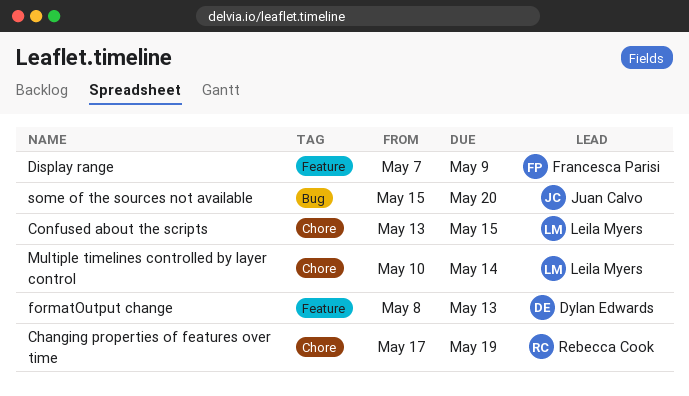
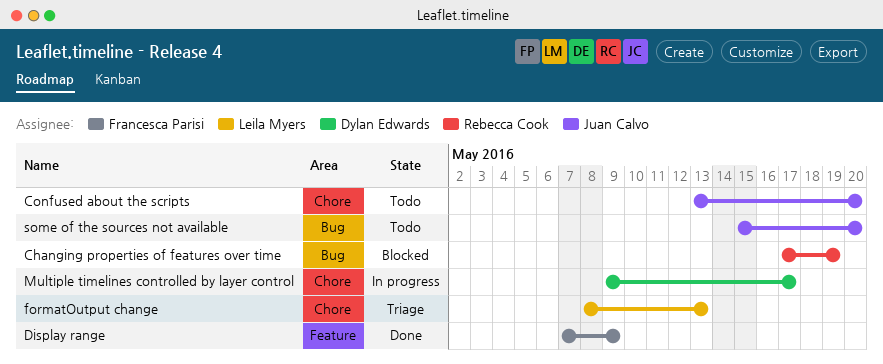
Changing properties of features over time, label: Chore -> Bug
Confused about the scripts, owner: Leila Myers -> Juan Calvo
Confused about the scripts, due: May 15 -> May 20
formatOutput change, owner: Dylan Edwards -> Leila Myers
formatOutput change, label: Feature -> Chore
Multiple timelines controlled by layer control, owner: Leila Myers -> Dylan Edwards
Multiple timelines controlled by layer control, start: May 10 -> May 9
Multiple timelines controlled by layer control, due: May 14 -> May 17

